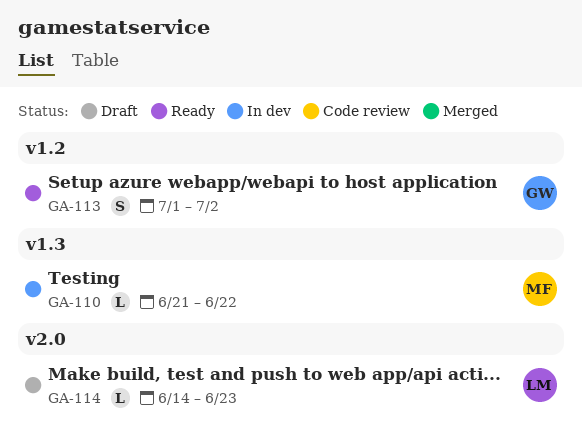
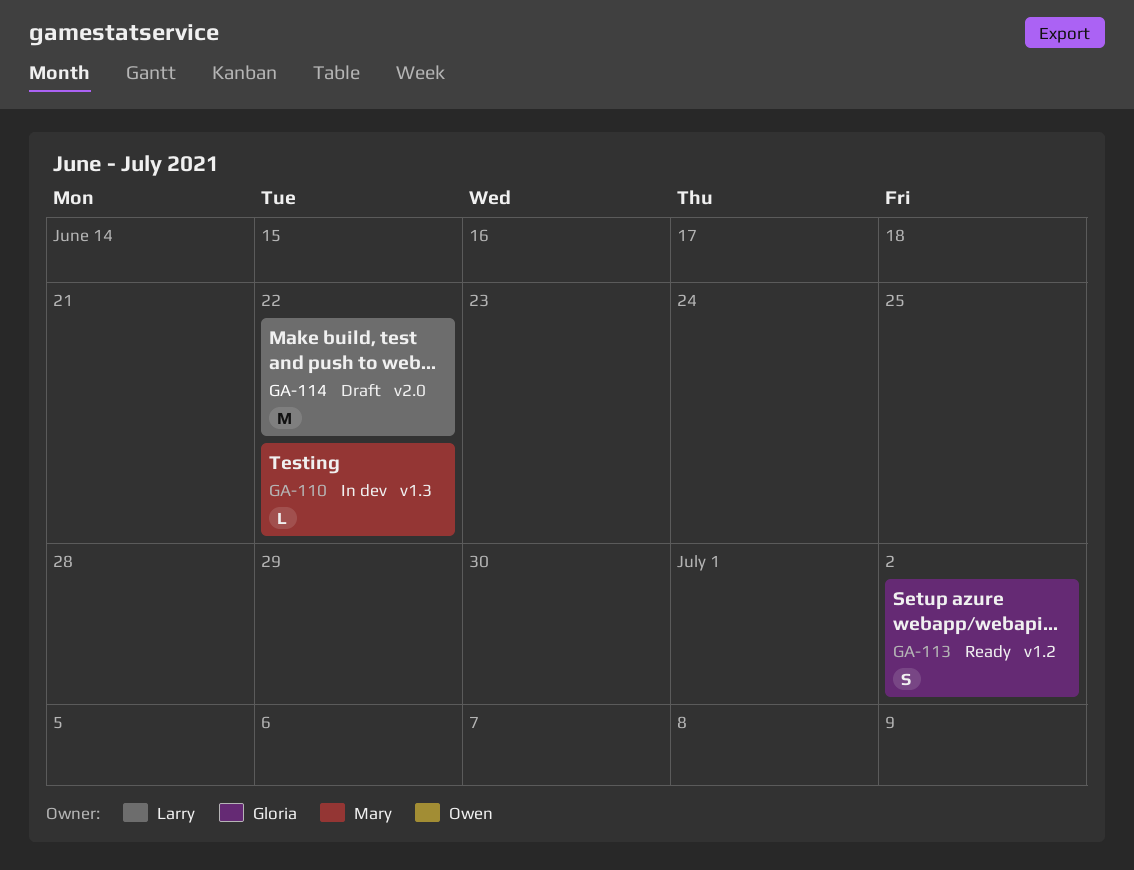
GA-114, estimate: L -> M
GA-114, due: Jun 23 -> Jun 22

